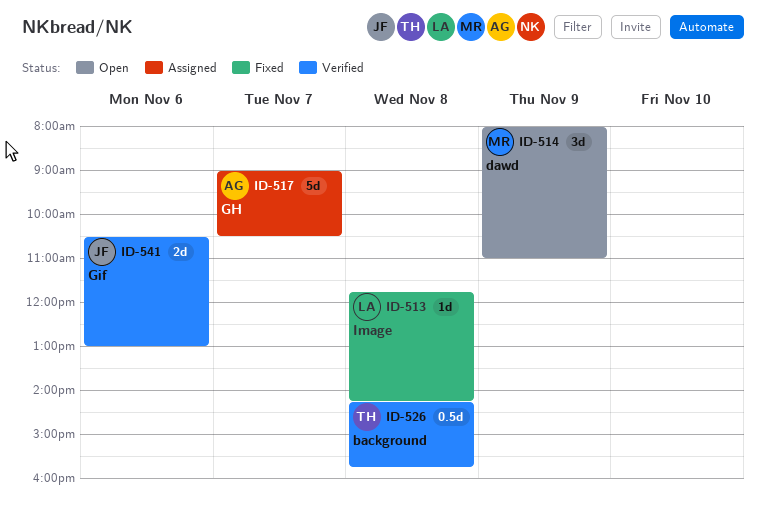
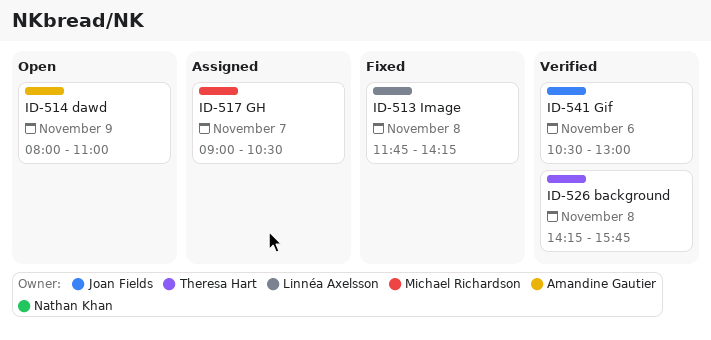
ID-514, owner: Michael Richardson -> Amandine Gautier
ID-517, owner: Amandine Gautier -> Michael Richardson

